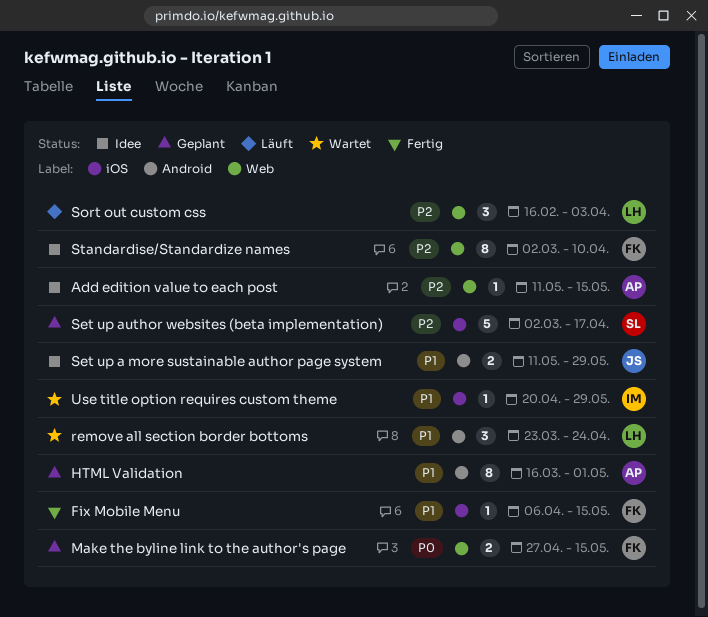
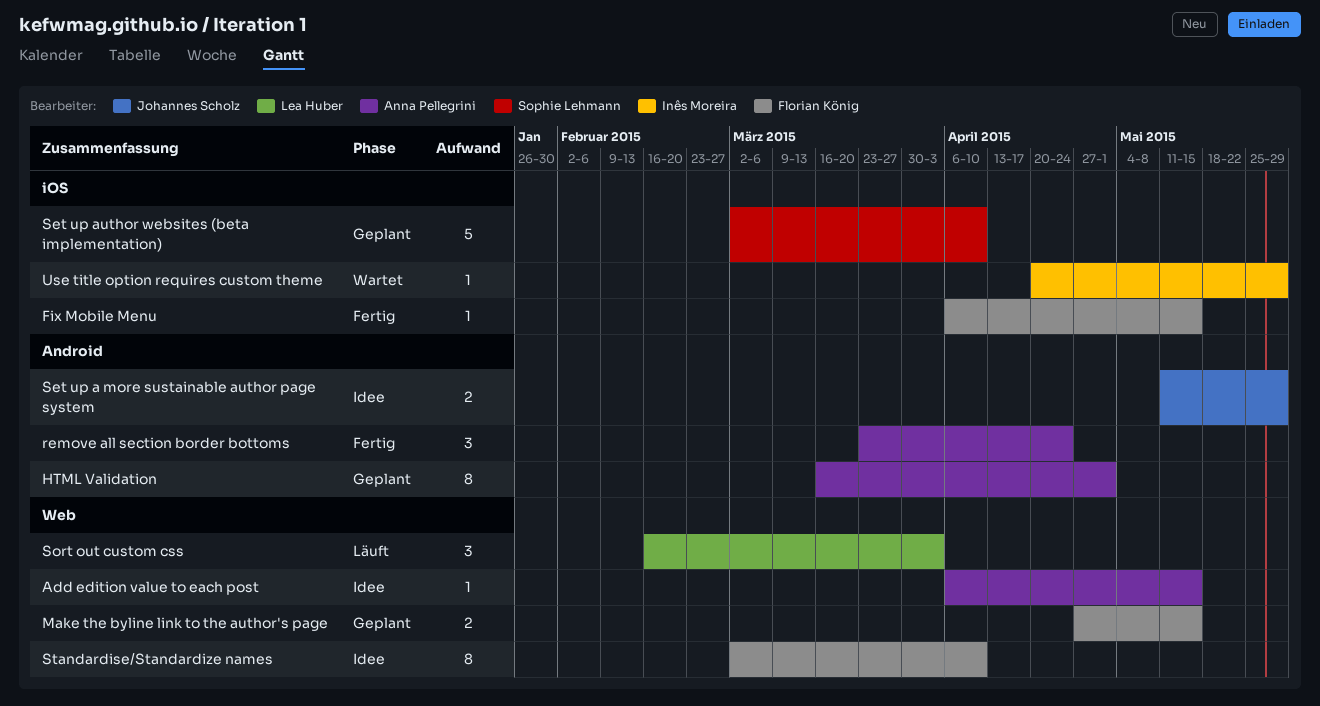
Add edition value to each post, start: May 11 -> Apr 6
remove all section border bottoms, status: Wartet -> Fertig
remove all section border bottoms, owner: Lea Huber -> Anna Pellegrini
Set up author websites (beta implementation), due: Apr 17 -> Apr 10

